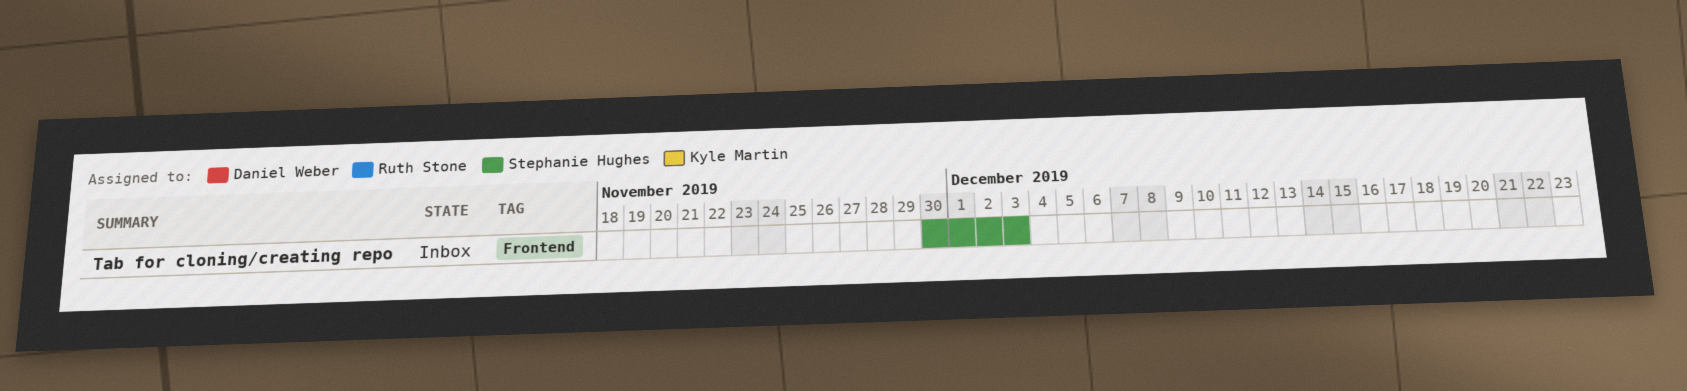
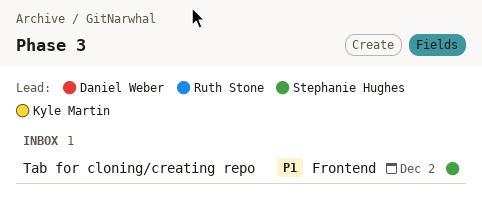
Tab for cloning/creating repo, due: Dec 3 -> Dec 2

